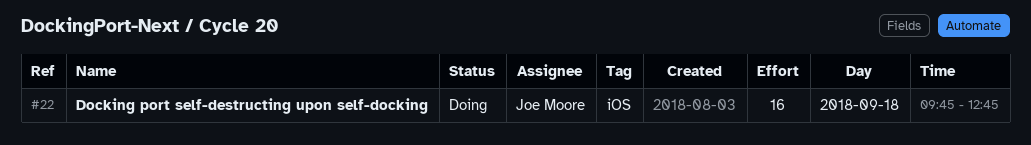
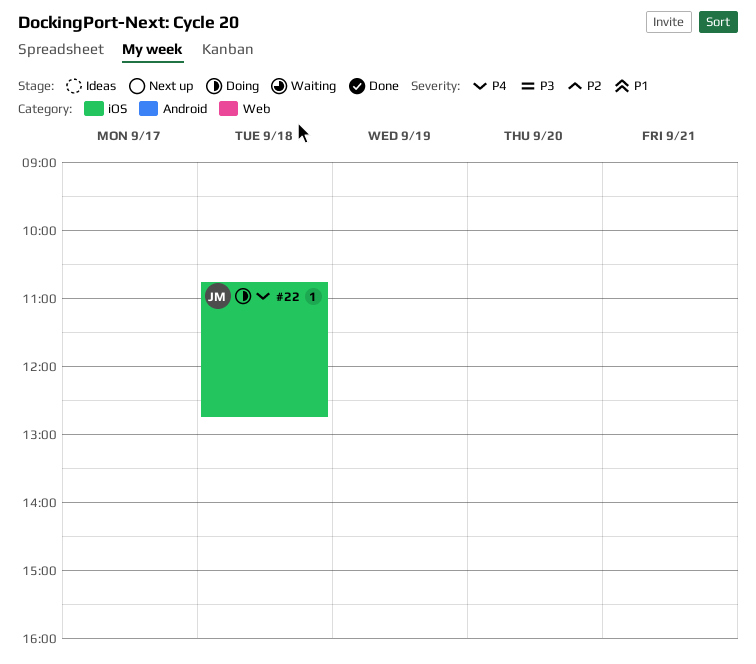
#22, estimate: 16 -> 1
#22, begins: 09:45 -> 10:45

